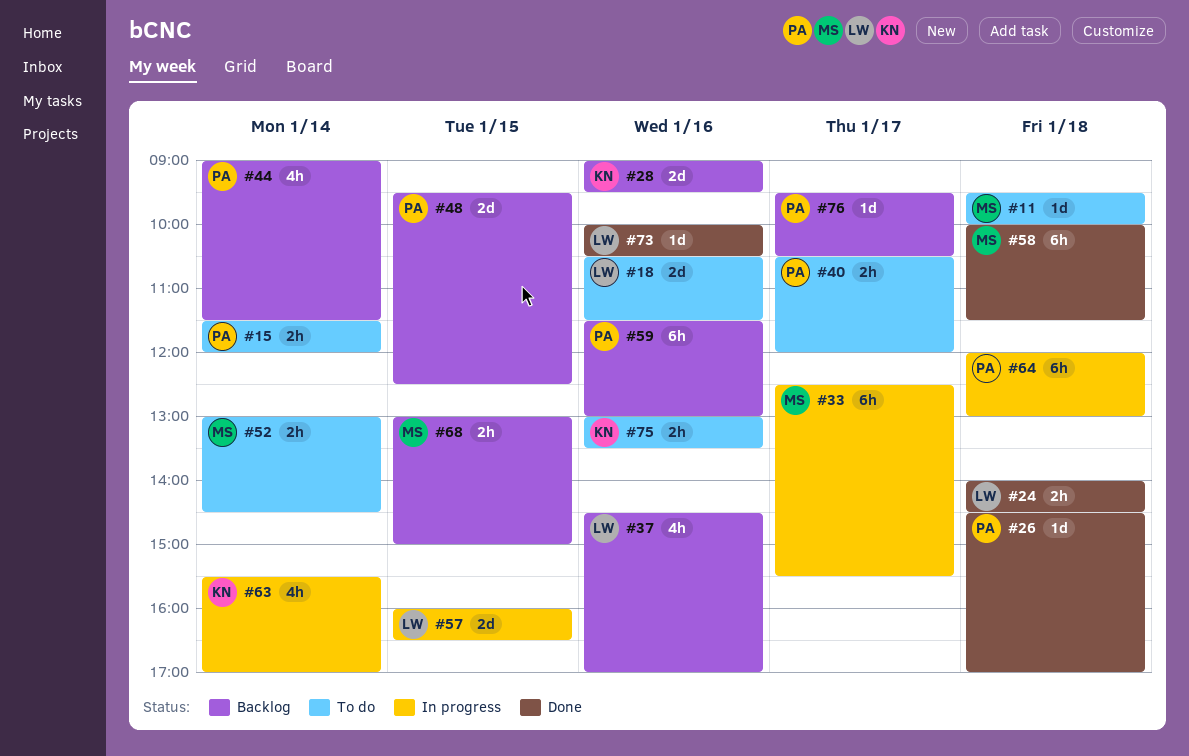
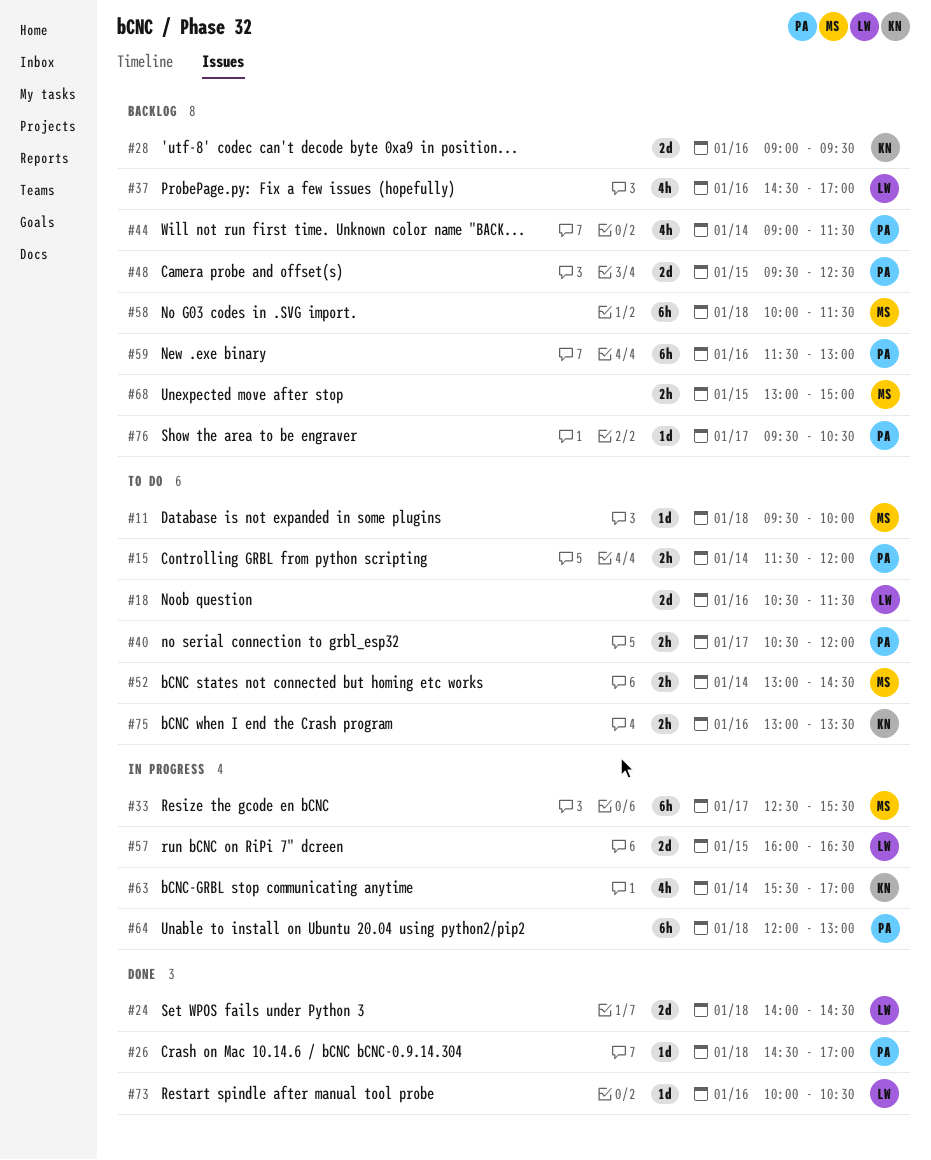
#24, estimate: 2h -> 2d
#58, status: Done -> Backlog

